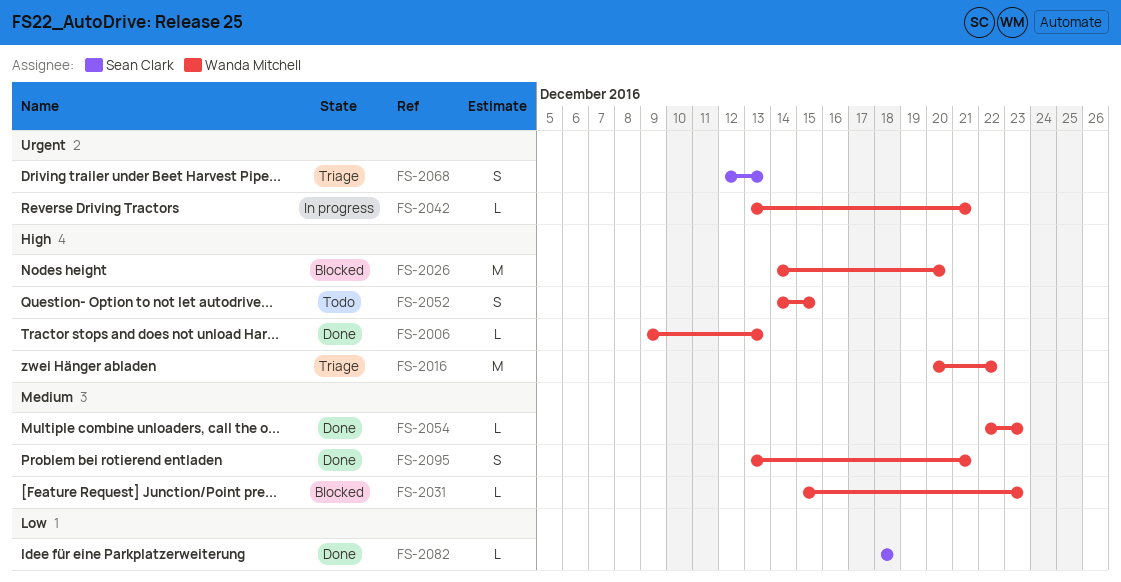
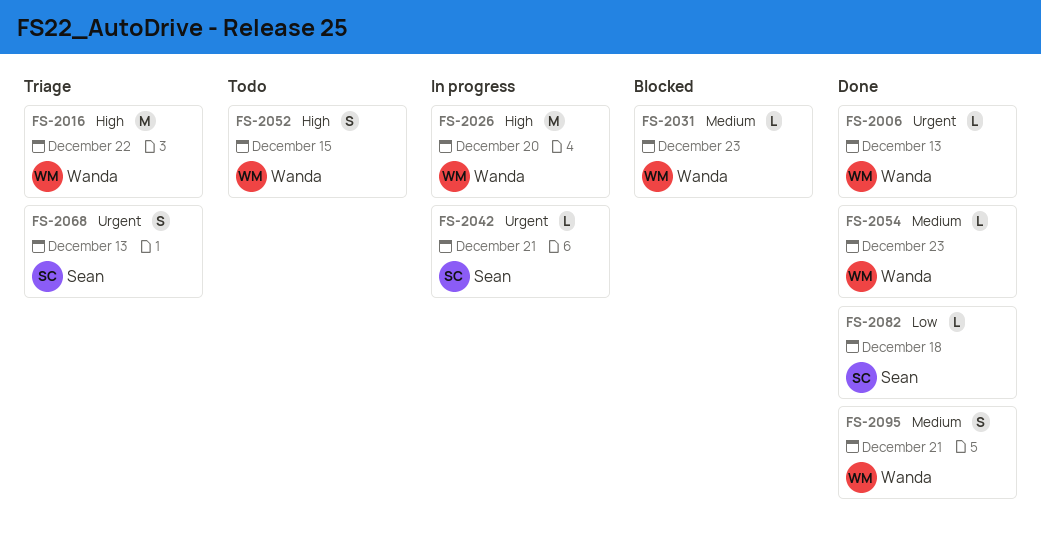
FS-2006, priority: High -> Urgent
FS-2026, status: Blocked -> In progress
FS-2042, owner: Wanda Mitchell -> Sean Clark

